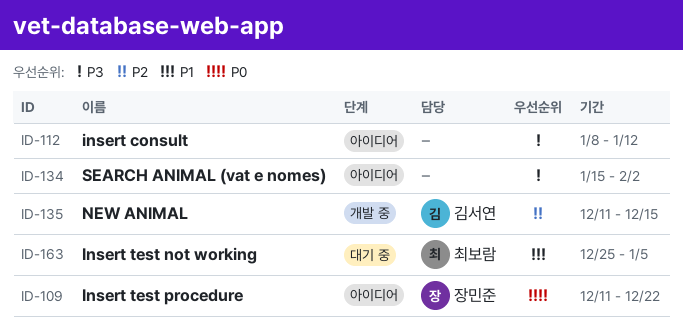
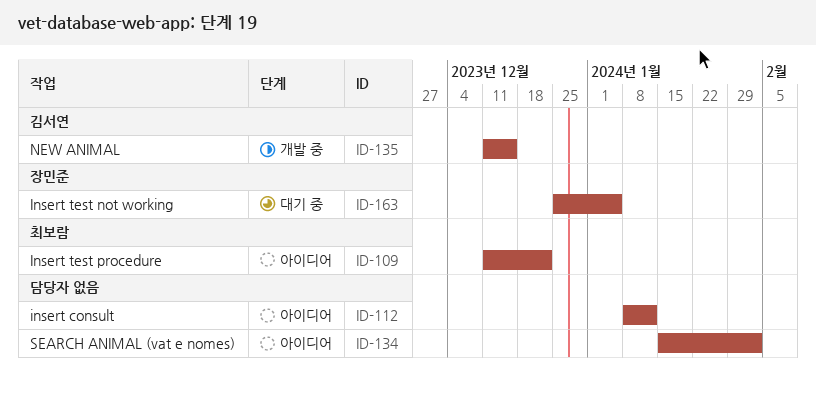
ID-109, owner: 장민준 -> 최보람
ID-163, owner: 최보람 -> 장민준

